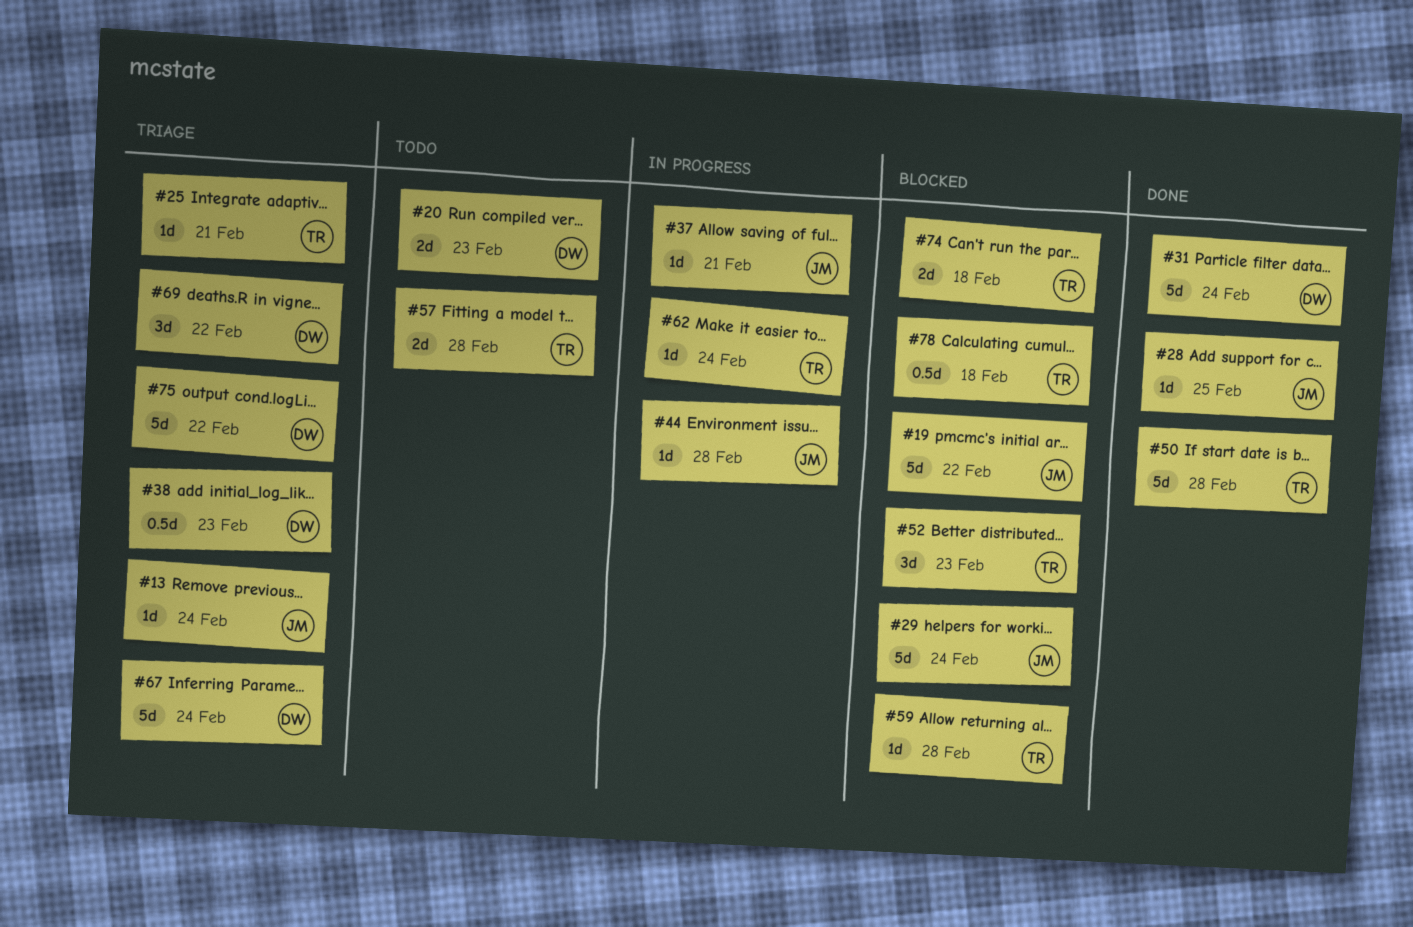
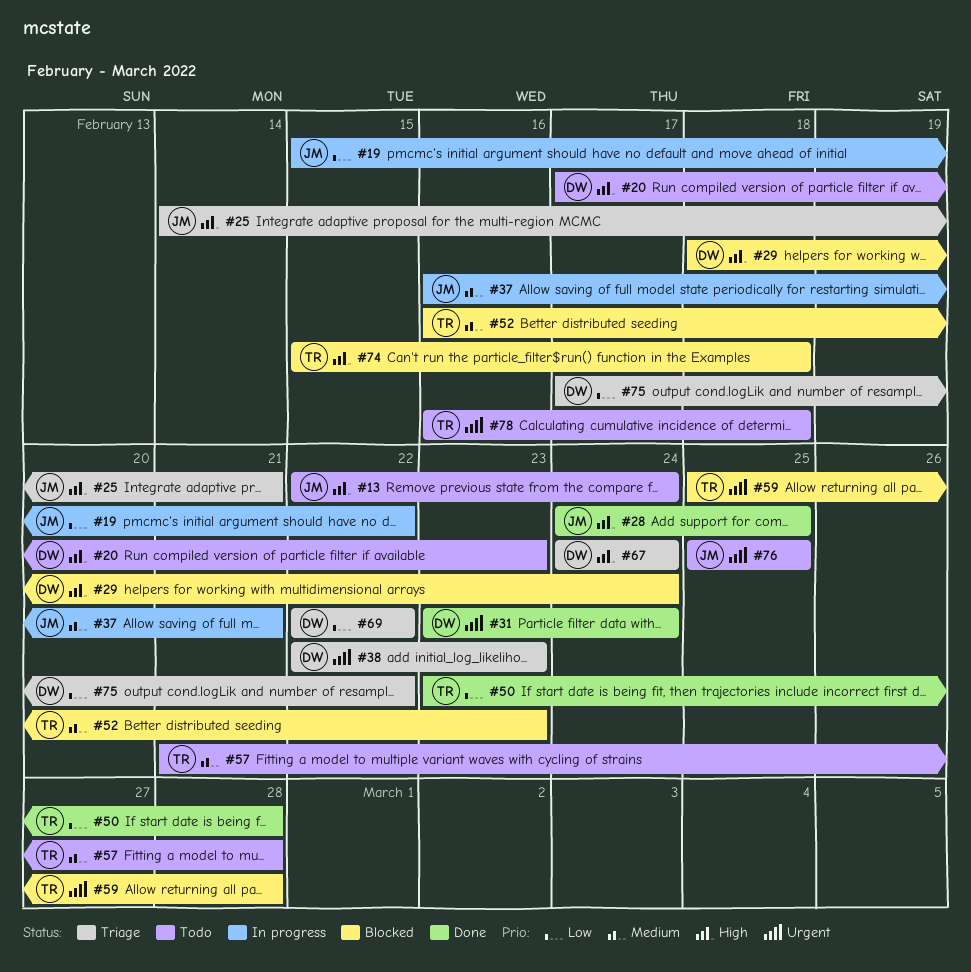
#13, status: Triage -> Todo
#19, status: Blocked -> In progress
#25, owner: TR -> JM
#29, owner: JM -> DW
#44: present -> none
#62: present -> none
#76: none -> present
#78, status: Blocked -> Todo

